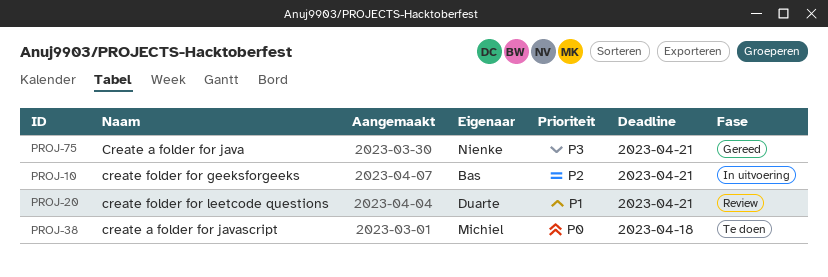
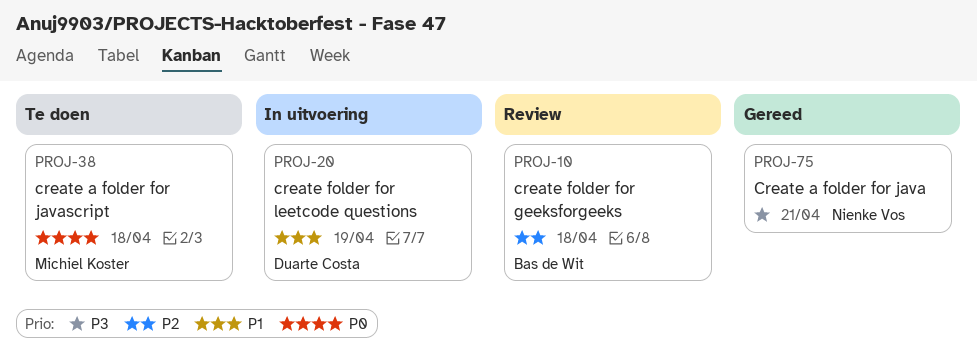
PROJ-10, status: In uitvoering -> Review
PROJ-10, due: Apr 21 -> Apr 18
PROJ-20, status: Review -> In uitvoering
PROJ-20, due: Apr 21 -> Apr 19

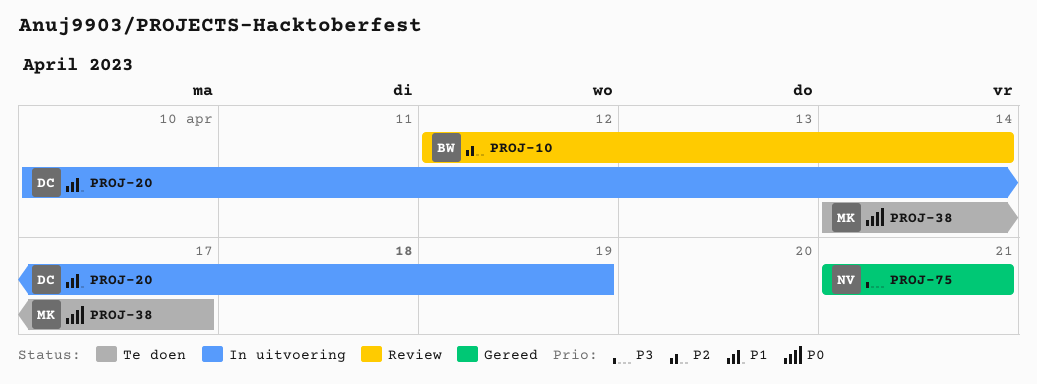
PROJ-10, due: Apr 18 -> Apr 14
PROJ-38, due: Apr 18 -> Apr 17

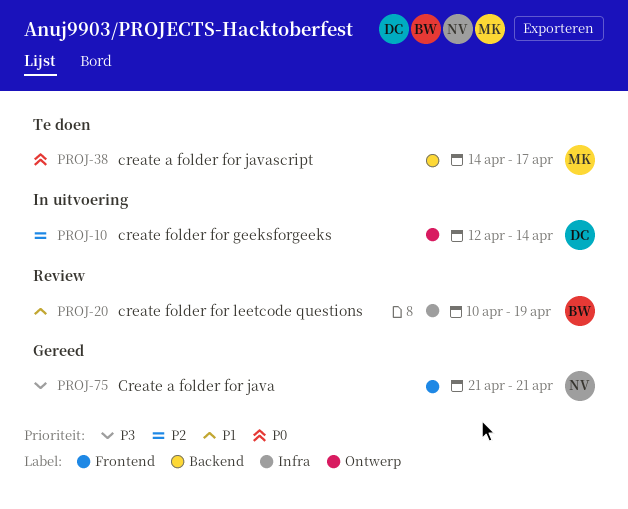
PROJ-10, status: Review -> In uitvoering
PROJ-10, owner: BW -> DC
PROJ-20, status: In uitvoering -> Review
PROJ-20, owner: DC -> BW

